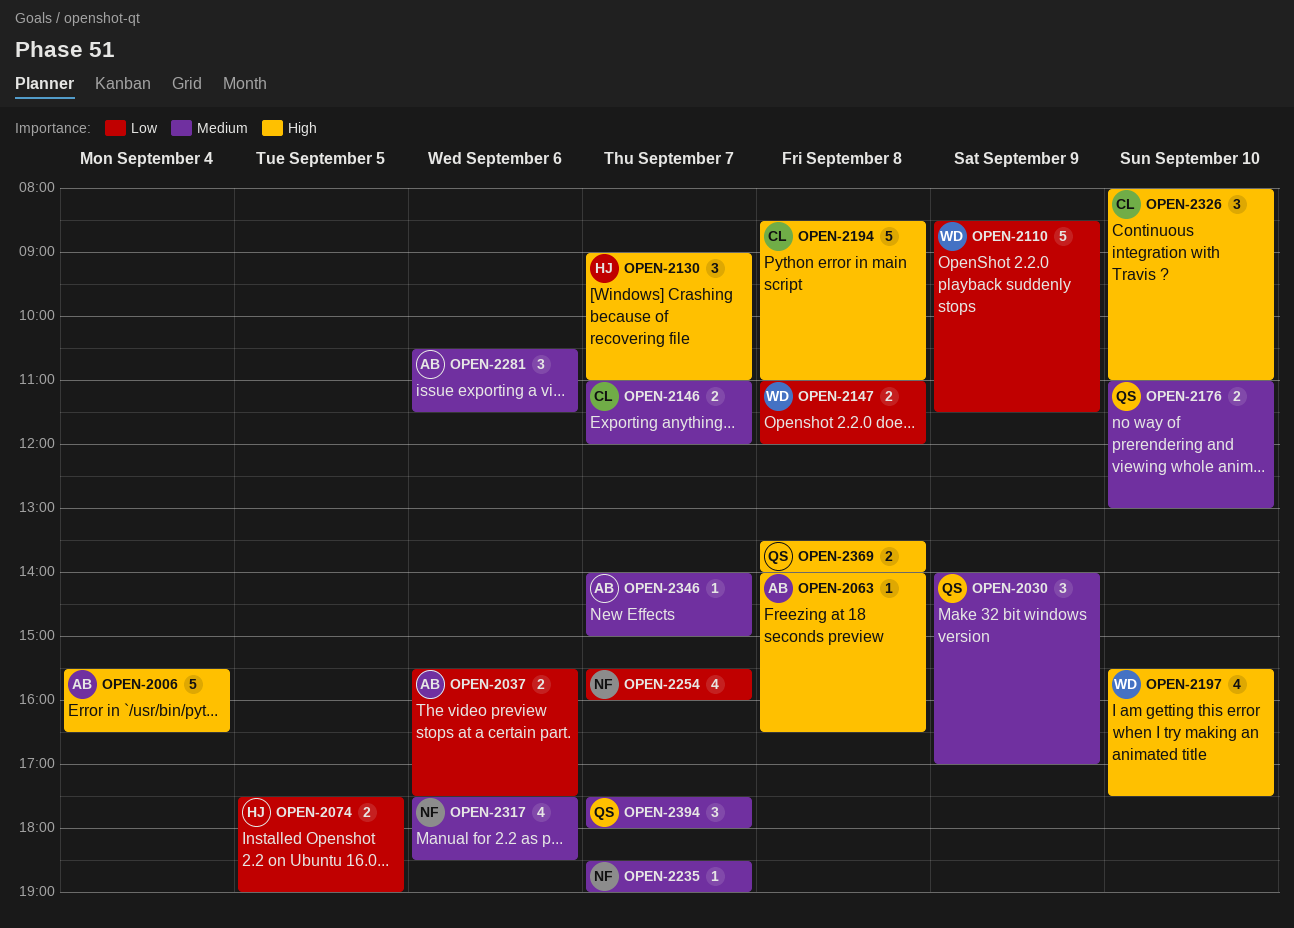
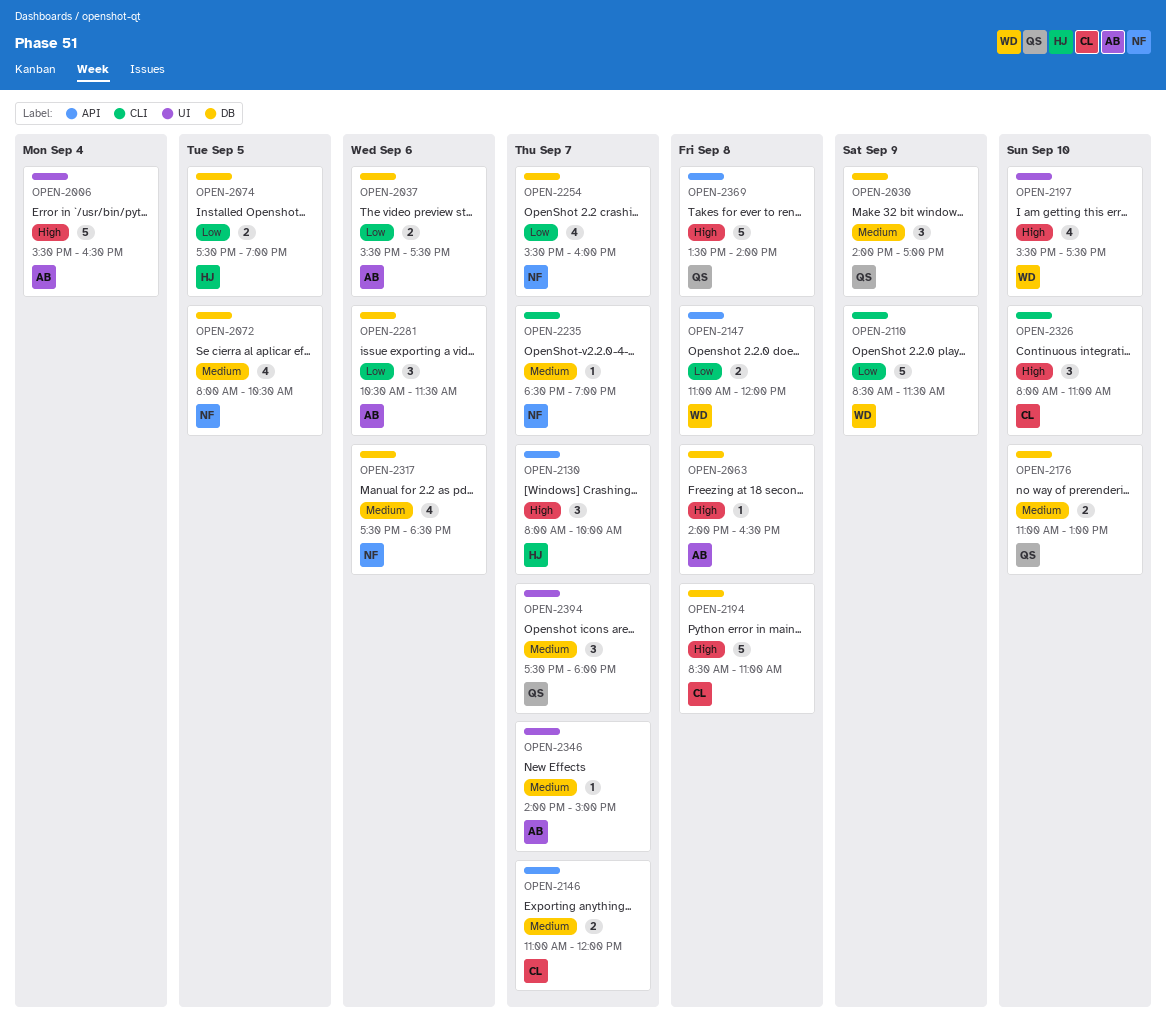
OPEN-2072: none -> present
OPEN-2130, begins: 09:00 -> 08:00
OPEN-2130, ends: 11:00 -> 10:00
OPEN-2281, priority: Medium -> Low
OPEN-2369, estimate: 2 -> 5

